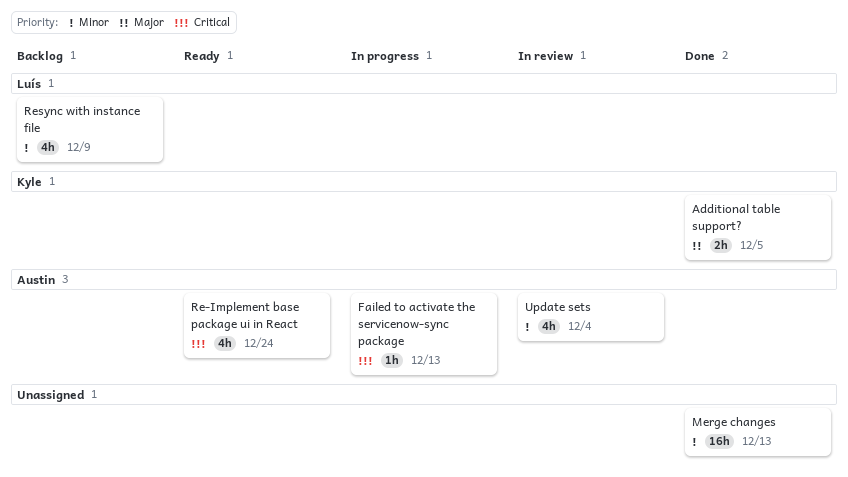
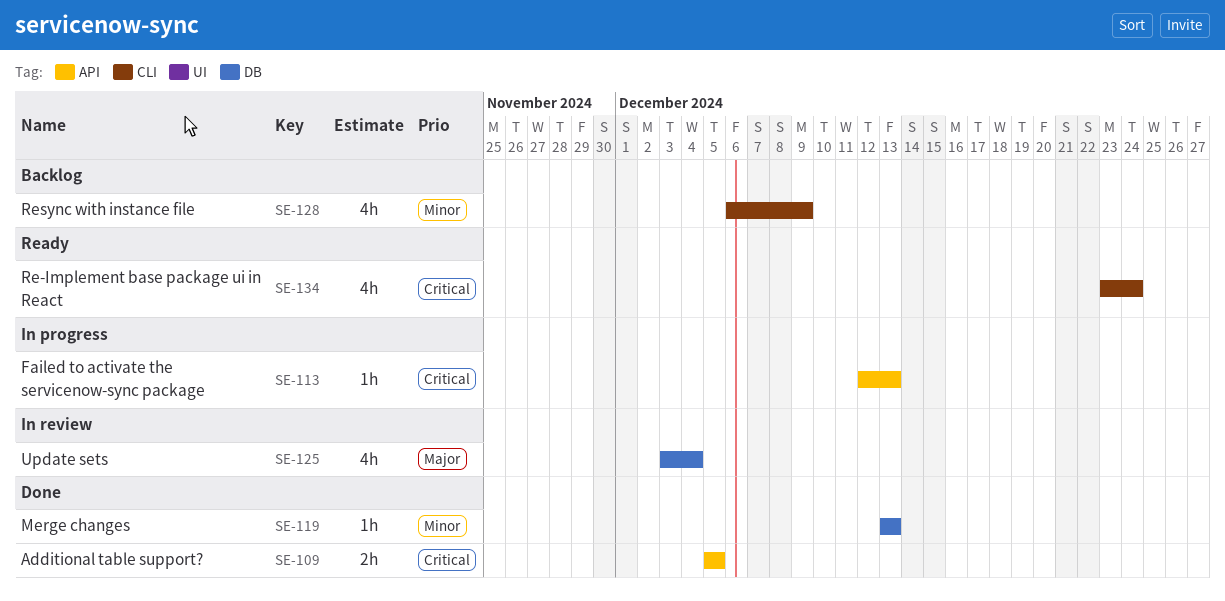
Additional table support?, priority: Major -> Critical
Merge changes, estimate: 16h -> 1h
Update sets, priority: Minor -> Major

